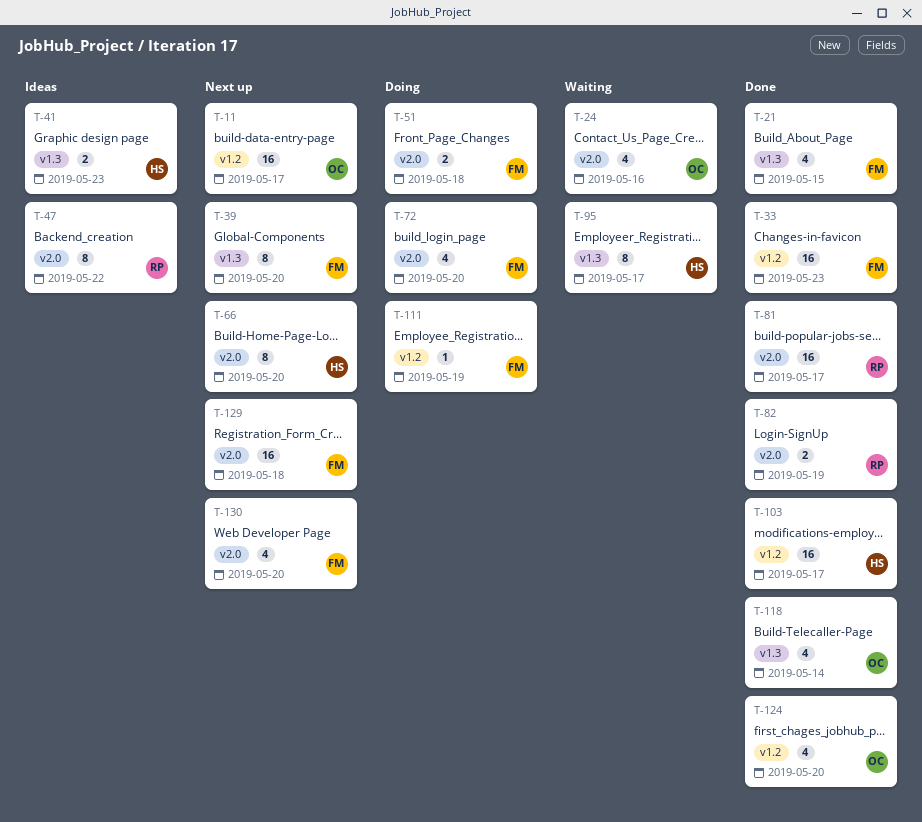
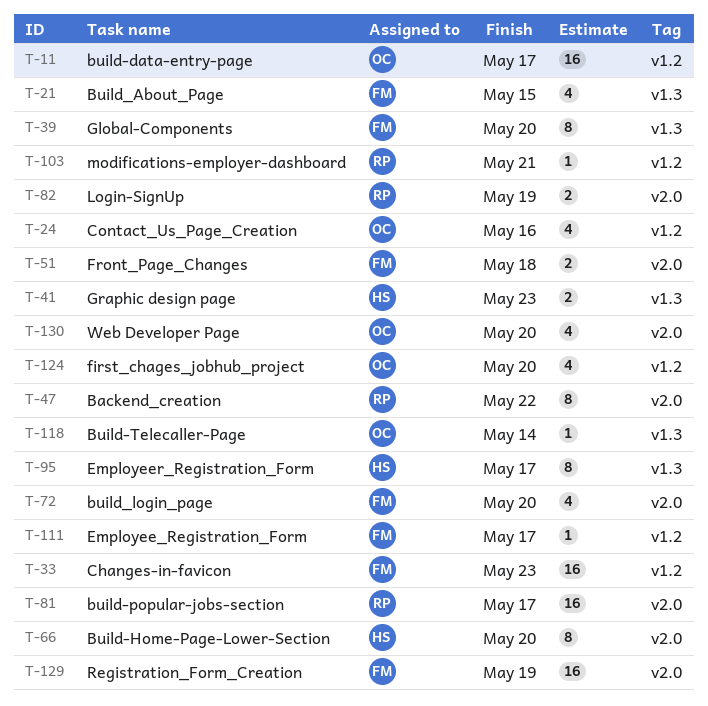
T-24, label: v2.0 -> v1.2
T-103, owner: HS -> RP
T-103, estimate: 16 -> 1
T-103, due: May 17 -> May 21
T-111, due: May 19 -> May 17
T-118, estimate: 4 -> 1
T-129, due: May 18 -> May 19
T-130, owner: FM -> OC

